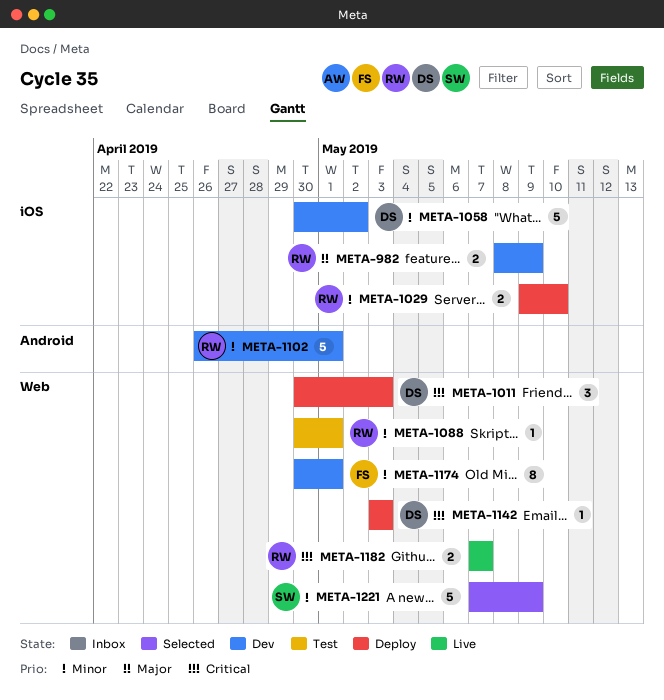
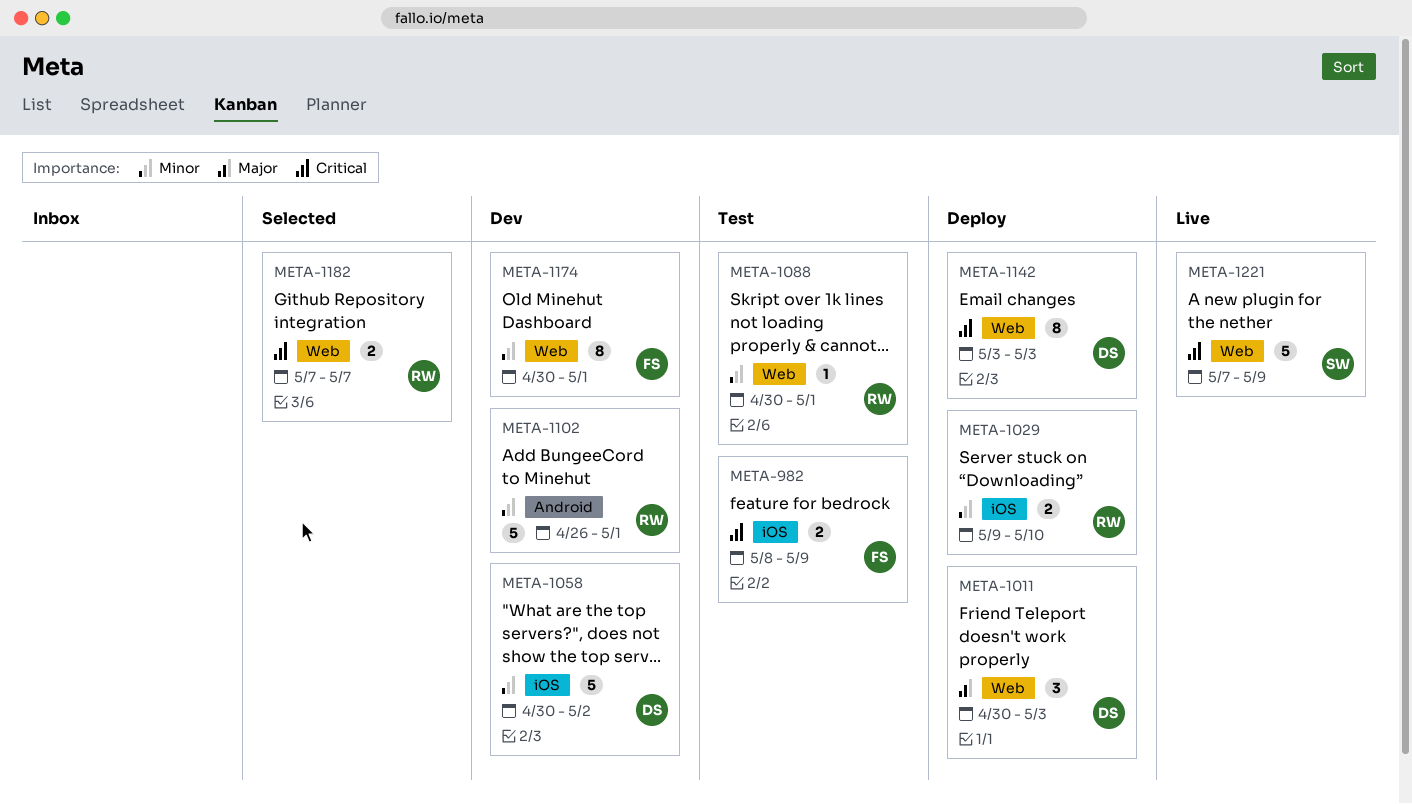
META-982, status: Dev -> Test
META-982, owner: RW -> FS
META-982, priority: Major -> Critical
META-1011, priority: Critical -> Major
META-1142, estimate: 1 -> 8
META-1182, status: Live -> Selected
META-1221, status: Selected -> Live
META-1221, priority: Minor -> Critical

